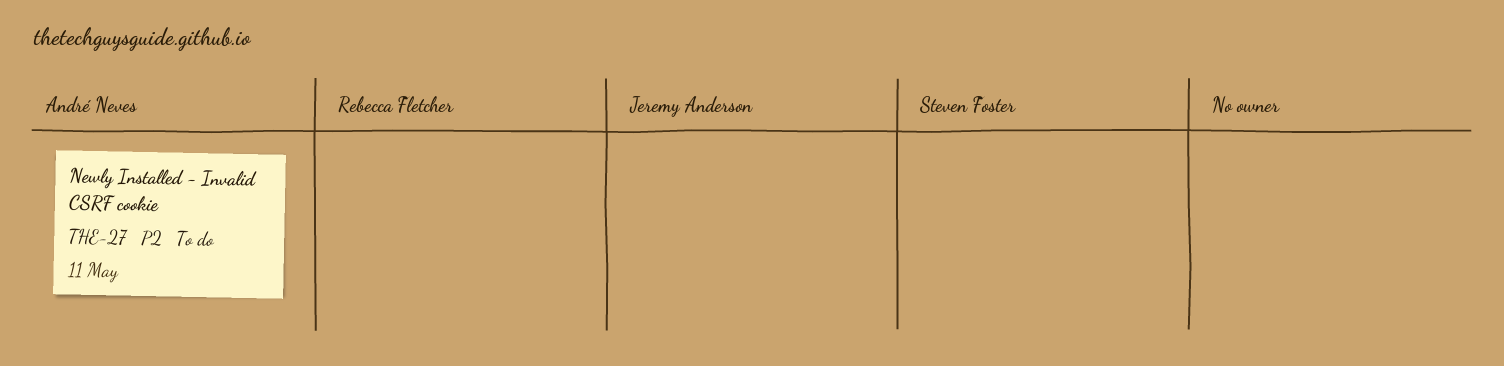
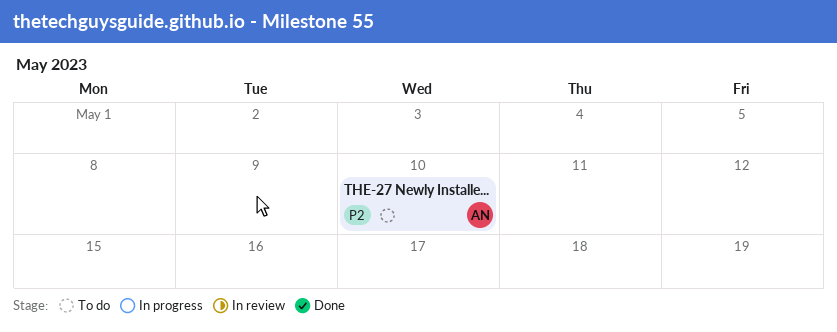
THE-27, due: May 11 -> May 10

